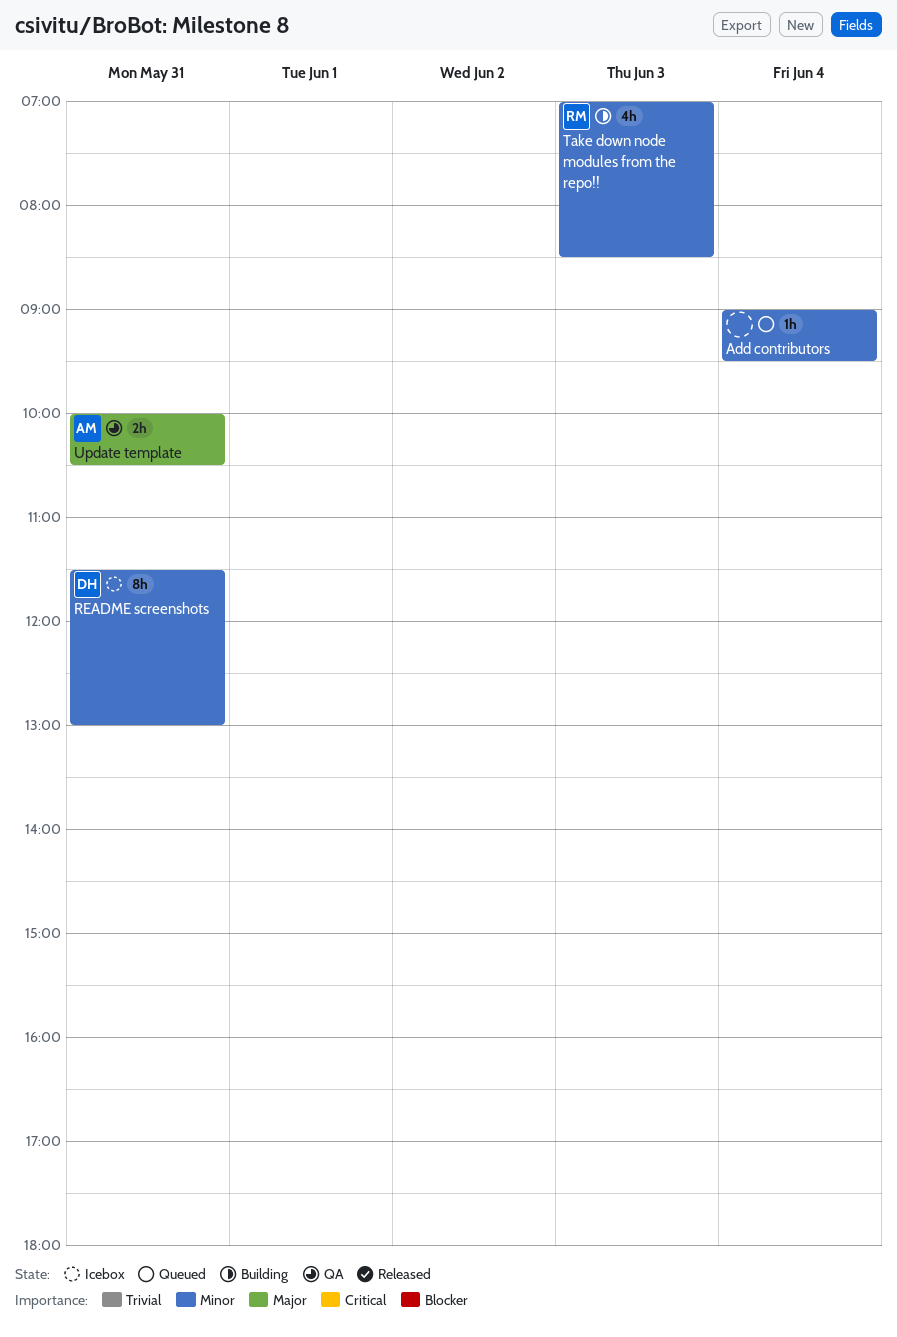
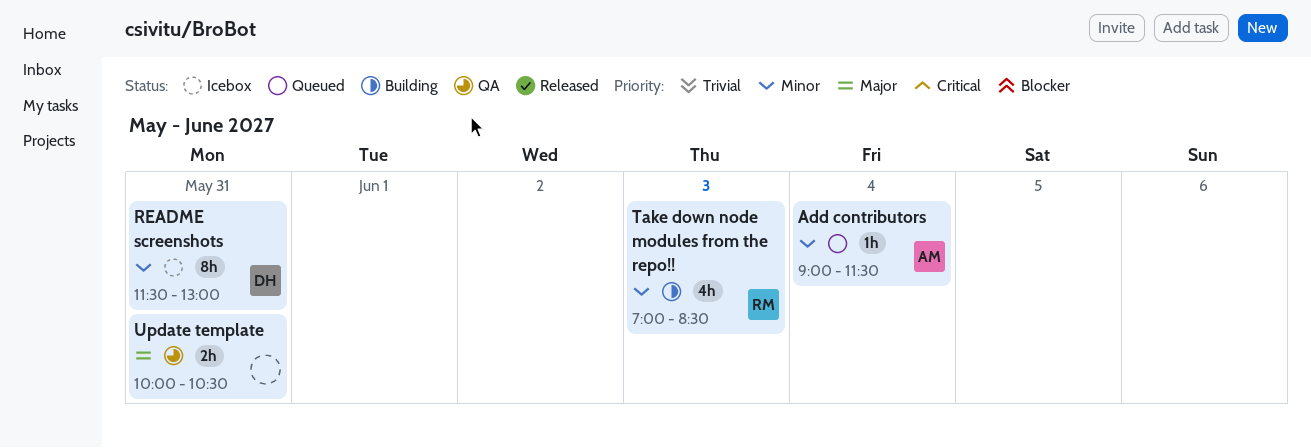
Add contributors, owner: none -> AM
Add contributors, ends: 09:30 -> 11:30
Update template, owner: AM -> none

